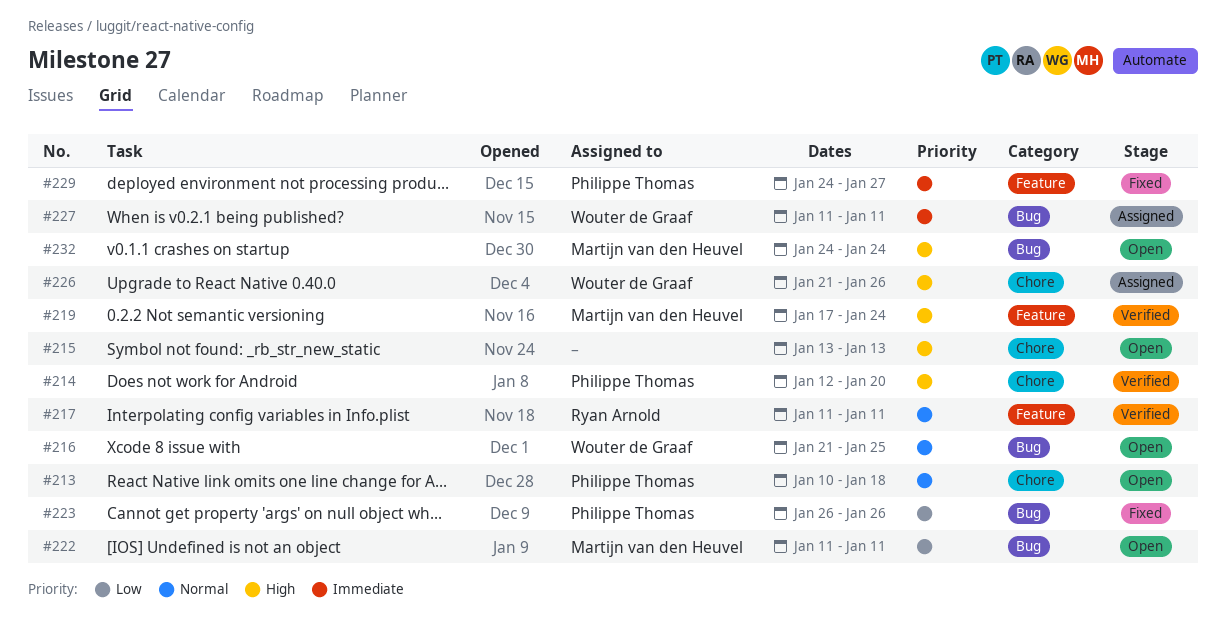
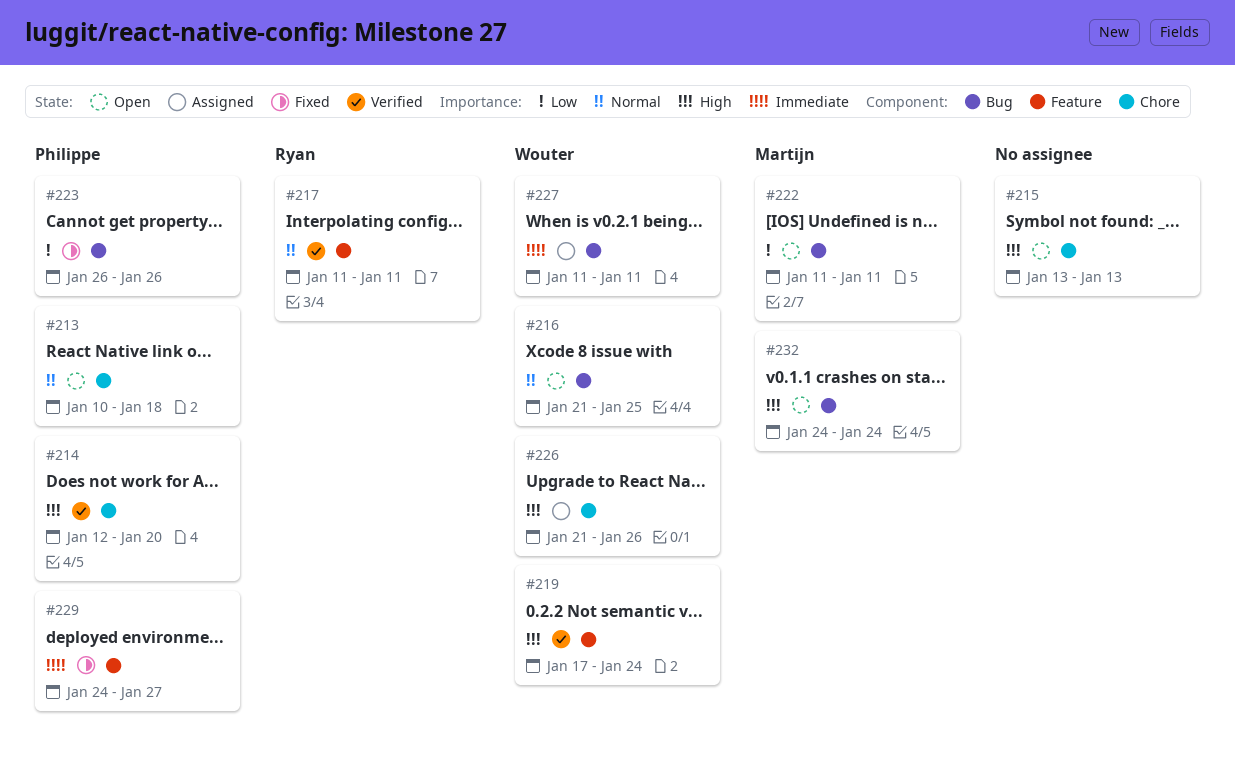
#219, owner: Martijn van den Heuvel -> Wouter de Graaf

